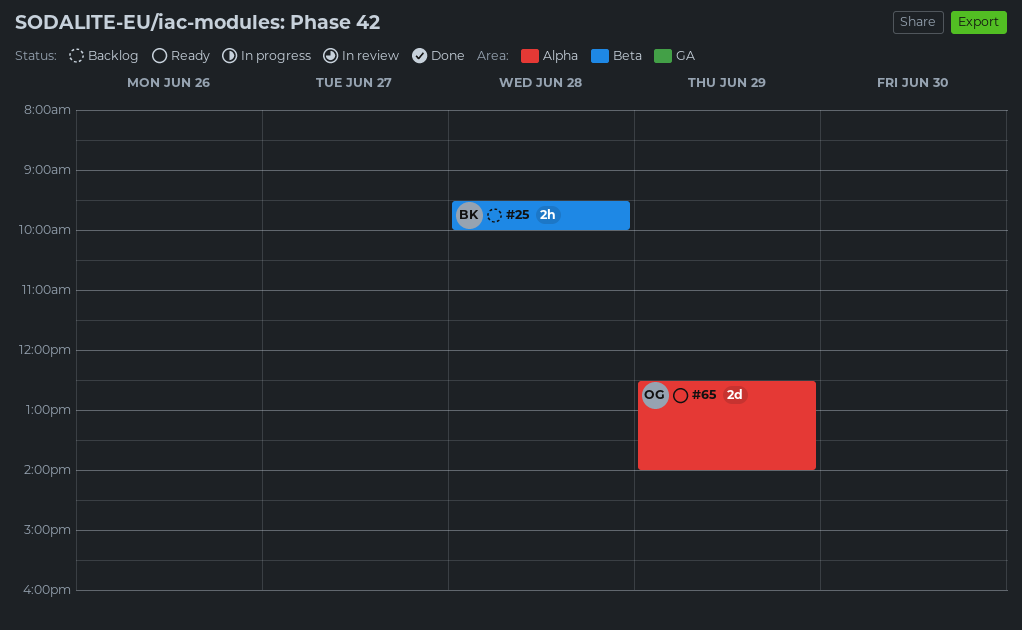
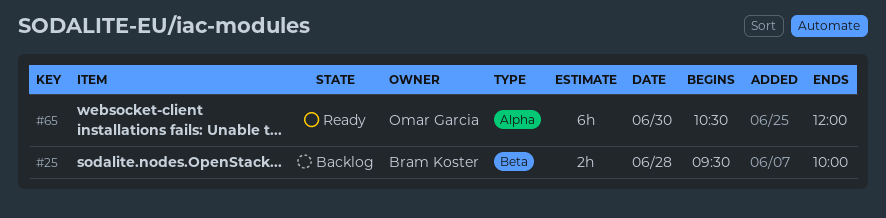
#65, estimate: 2d -> 6h
#65, day: Jun 29 -> Jun 30
#65, begins: 12:30 -> 10:30
#65, ends: 14:00 -> 12:00

